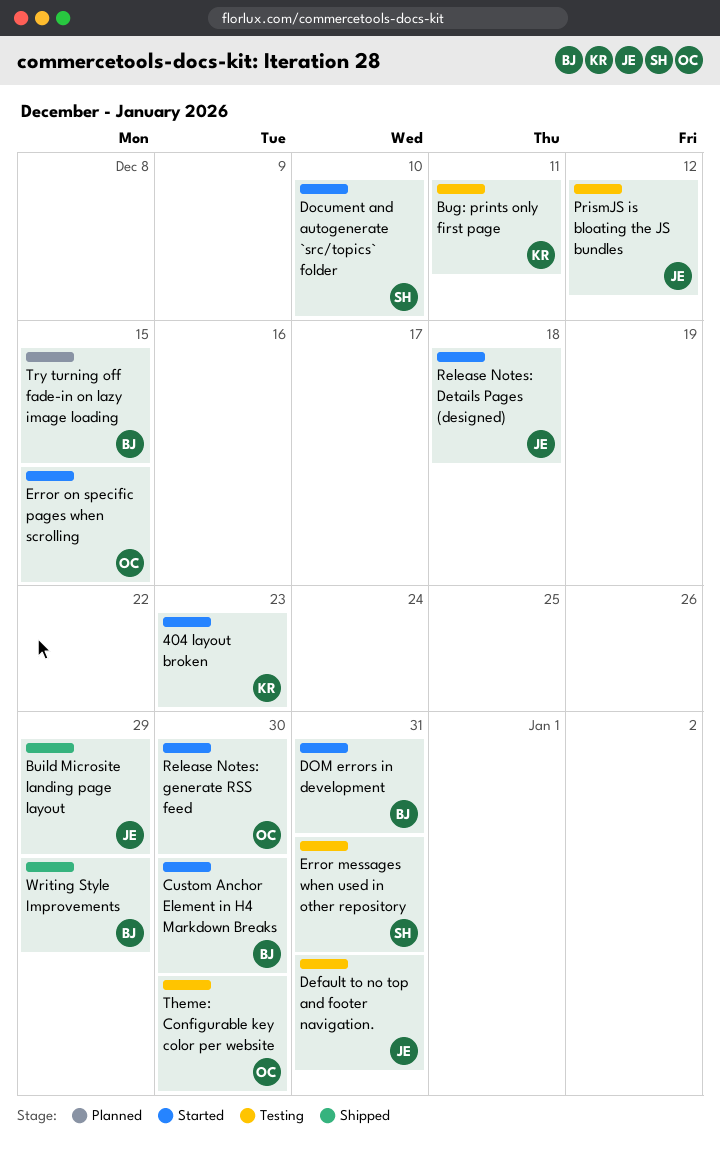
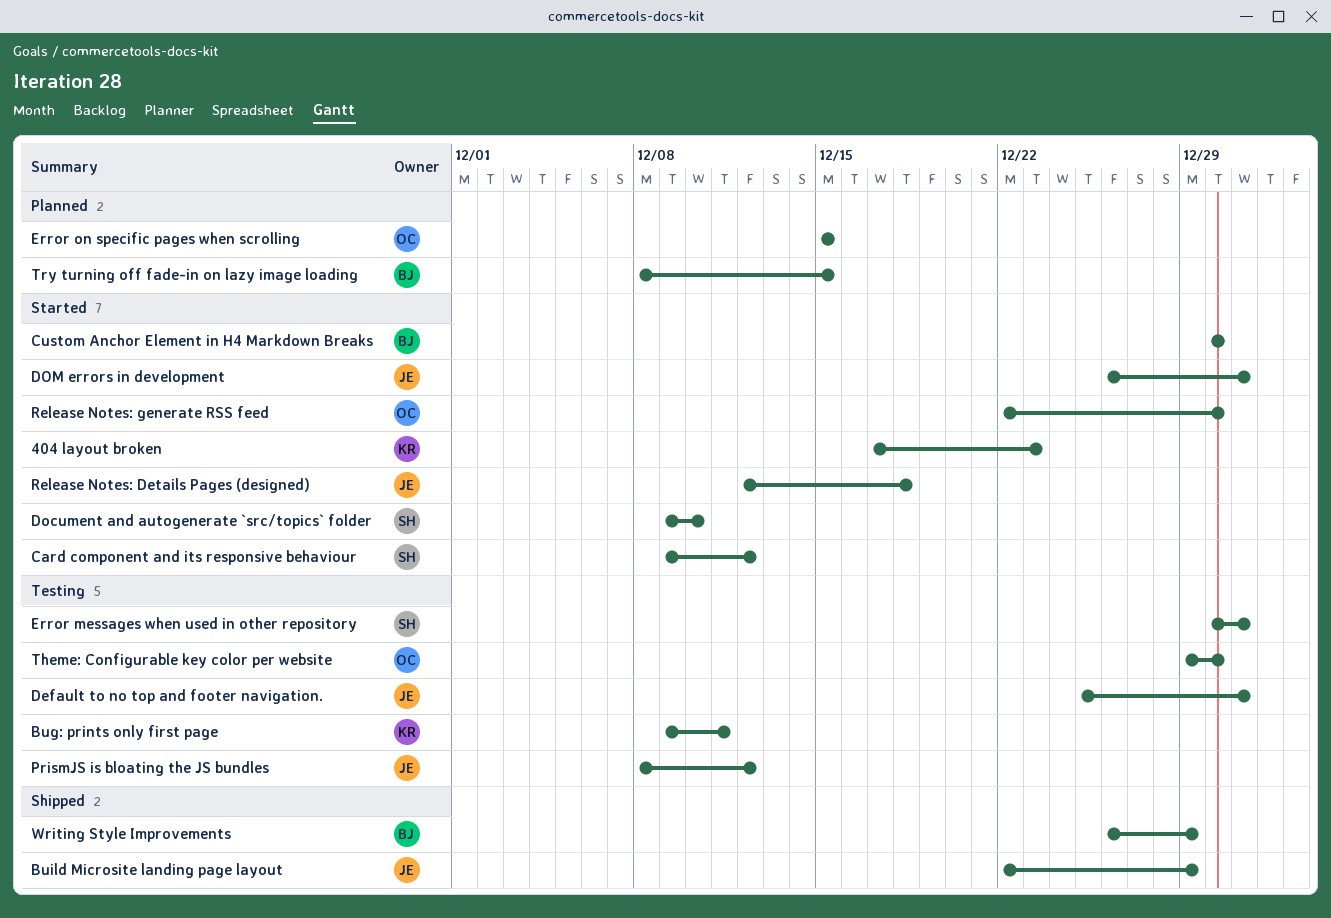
Card component and its responsive behaviour: none -> present
DOM errors in development, owner: BJ -> JE
Error on specific pages when scrolling, status: Started -> Planned

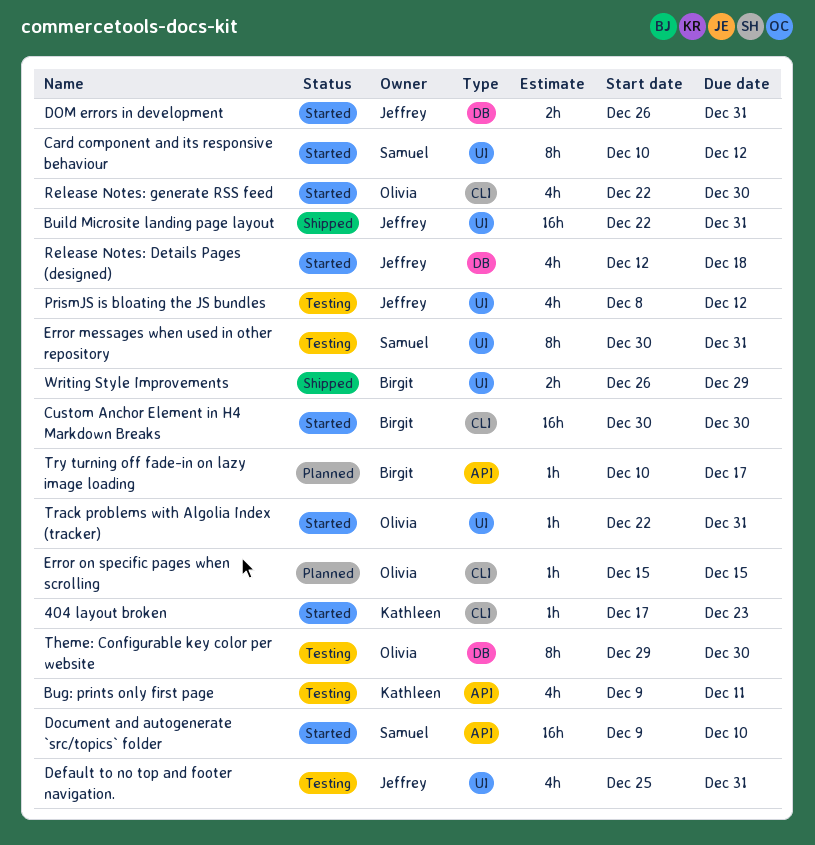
Build Microsite landing page layout, due: Dec 29 -> Dec 31
Card component and its responsive behaviour, start: Dec 9 -> Dec 10
Track problems with Algolia Index (tracker): none -> present
Try turning off fade-in on lazy image loading, start: Dec 8 -> Dec 10
Try turning off fade-in on lazy image loading, due: Dec 15 -> Dec 17

